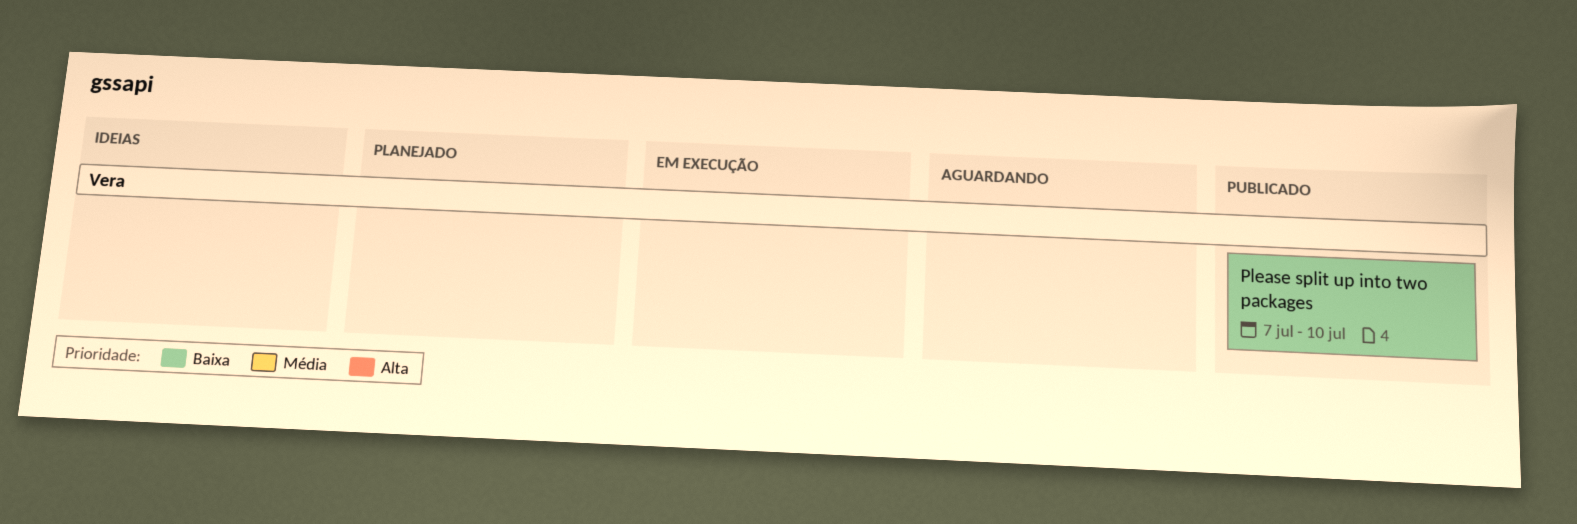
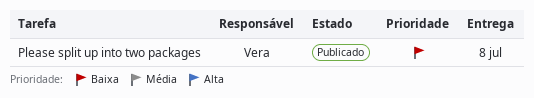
Please split up into two packages, due: Jul 10 -> Jul 8

